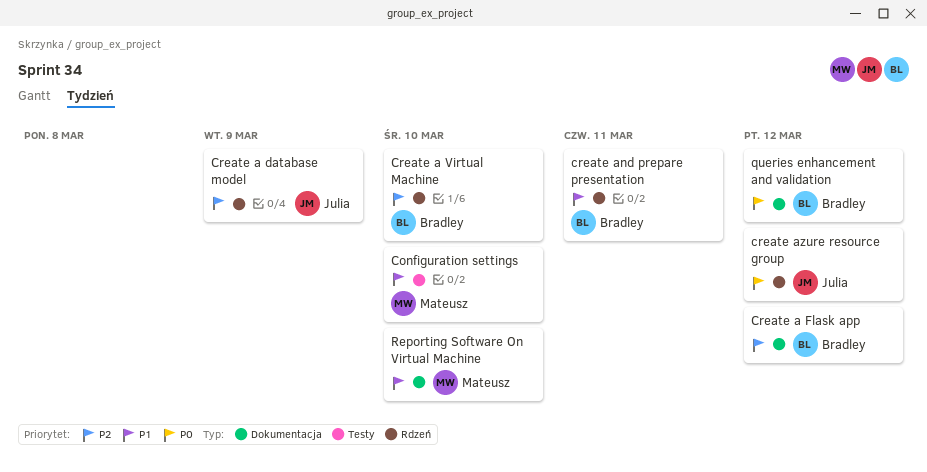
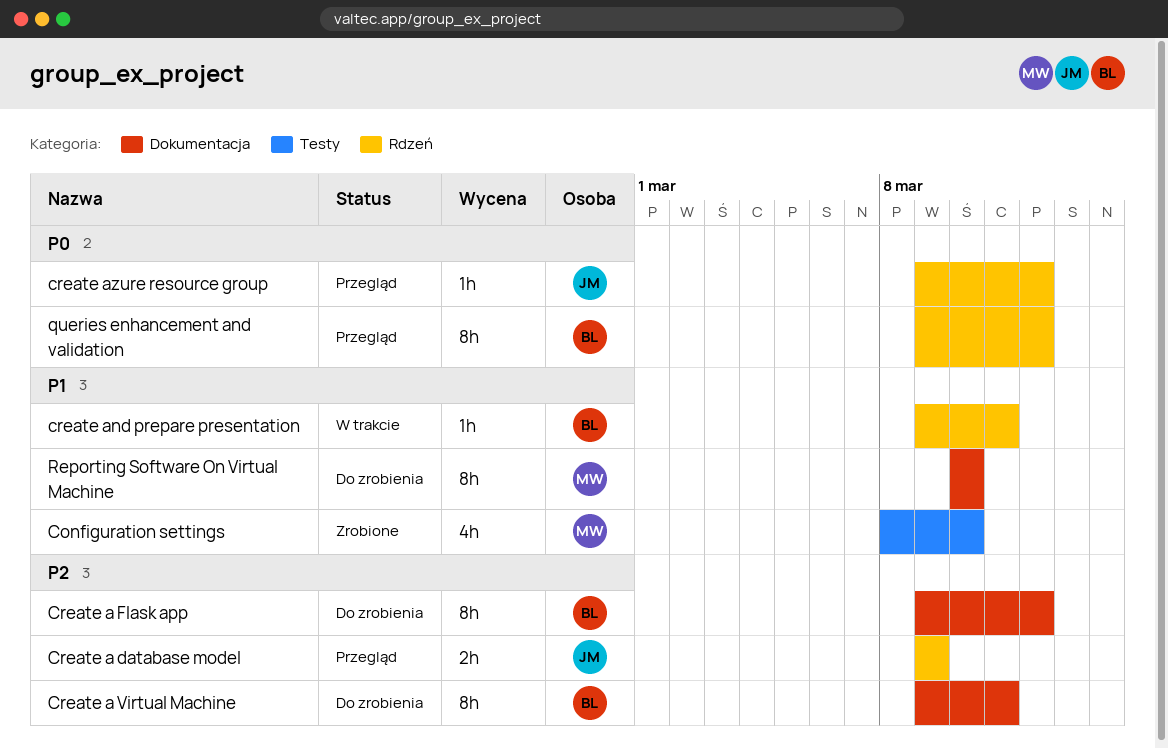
Create a Virtual Machine, label: Rdzeń -> Dokumentacja
Create a Virtual Machine, due: Mar 10 -> Mar 11
queries enhancement and validation, label: Dokumentacja -> Rdzeń

